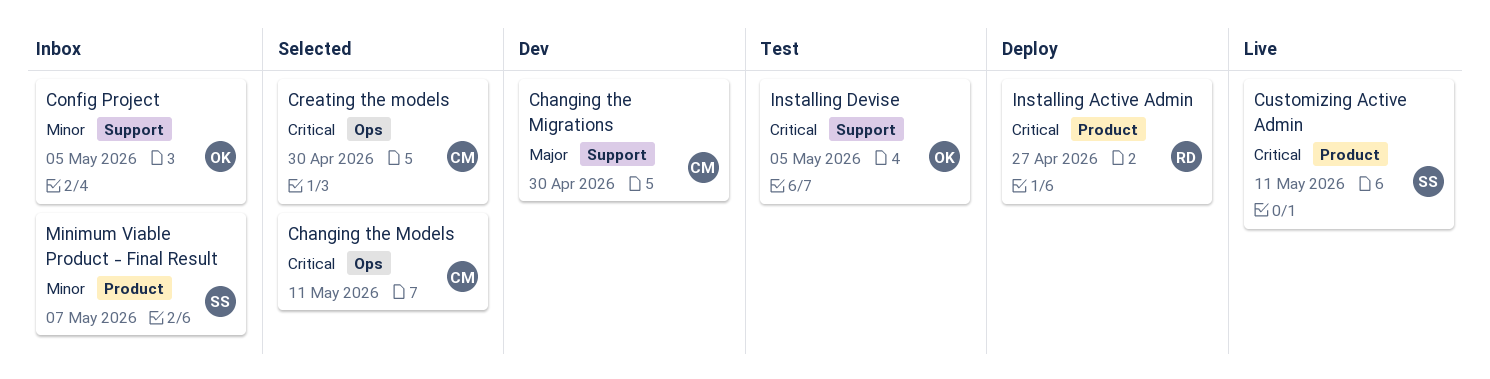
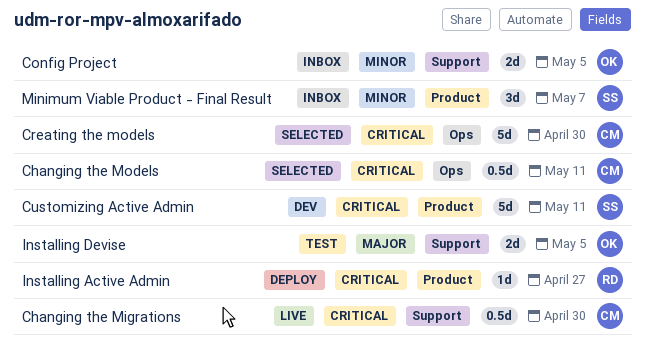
Changing the Migrations, status: Dev -> Live
Changing the Migrations, priority: Major -> Critical
Customizing Active Admin, status: Live -> Dev
Installing Devise, priority: Critical -> Major

